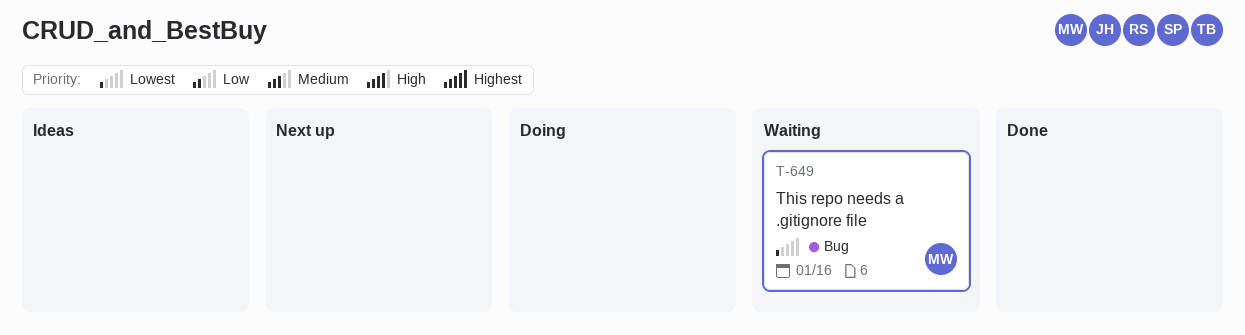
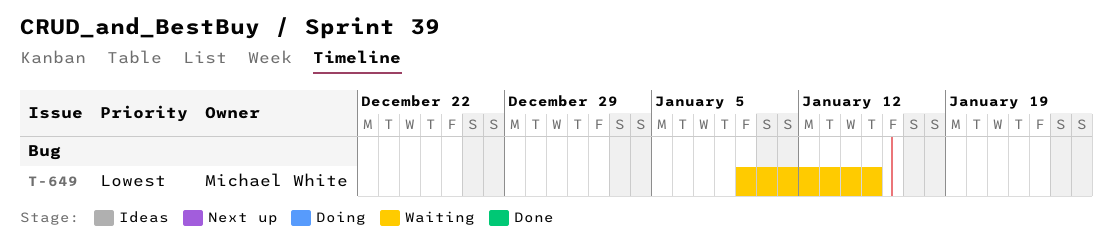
T-649, due: Jan 16 -> Jan 15

